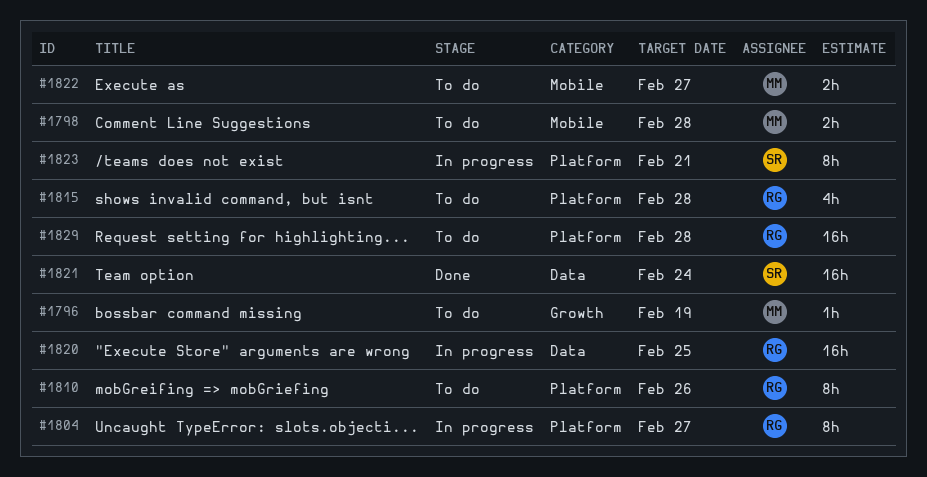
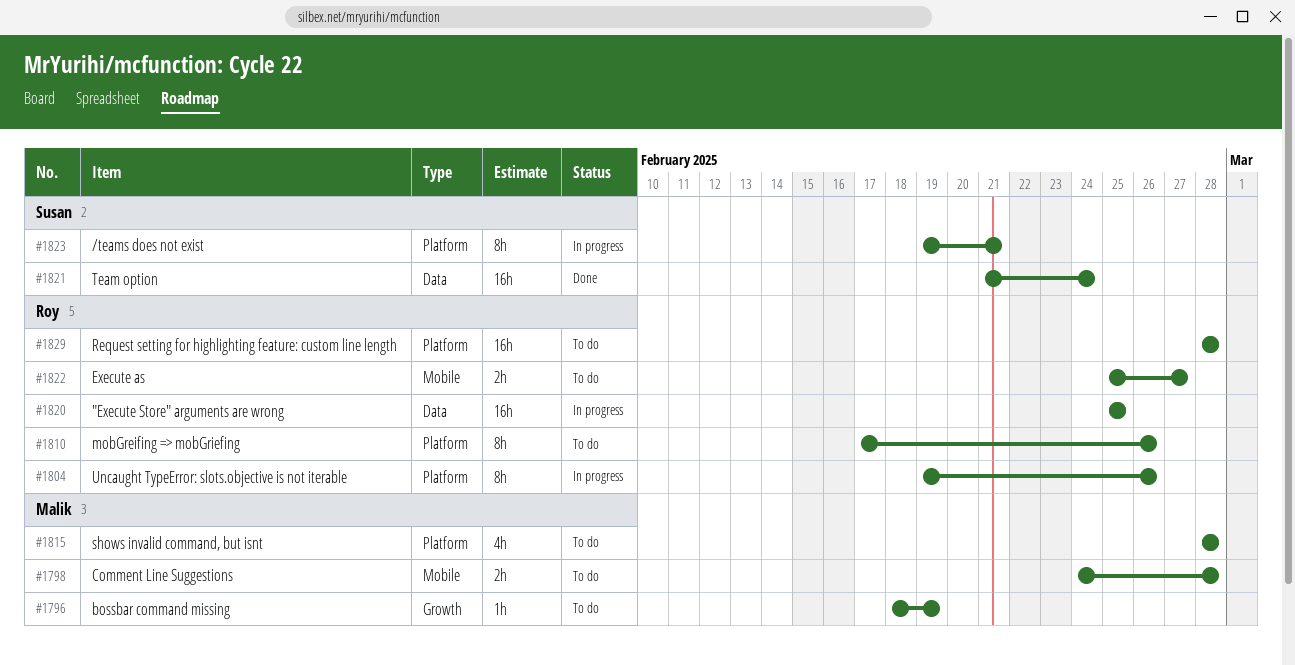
#1804, due: Feb 27 -> Feb 26
#1815, owner: Roy -> Malik
#1822, owner: Malik -> Roy

